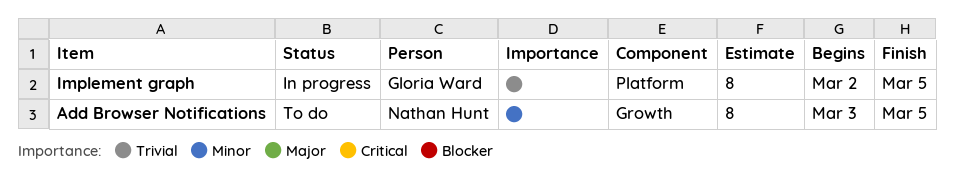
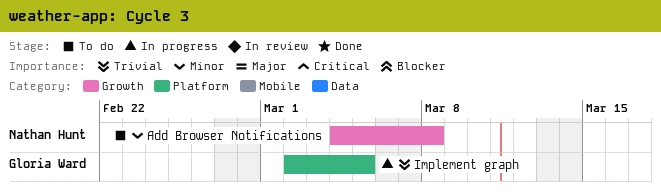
Add Browser Notifications, start: Mar 3 -> Mar 4
Add Browser Notifications, due: Mar 5 -> Mar 8

